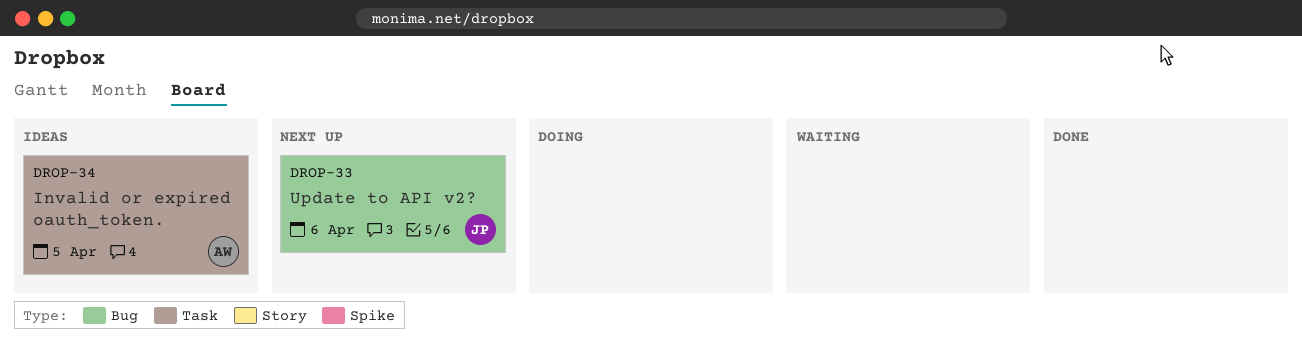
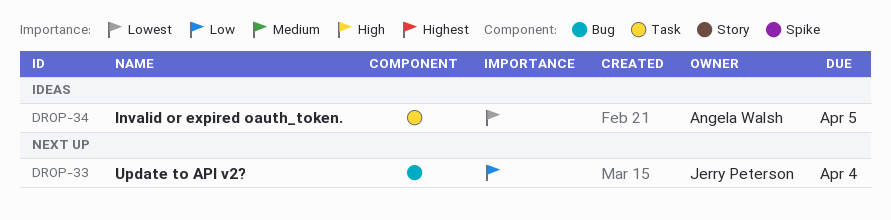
DROP-33, due: Apr 6 -> Apr 4

